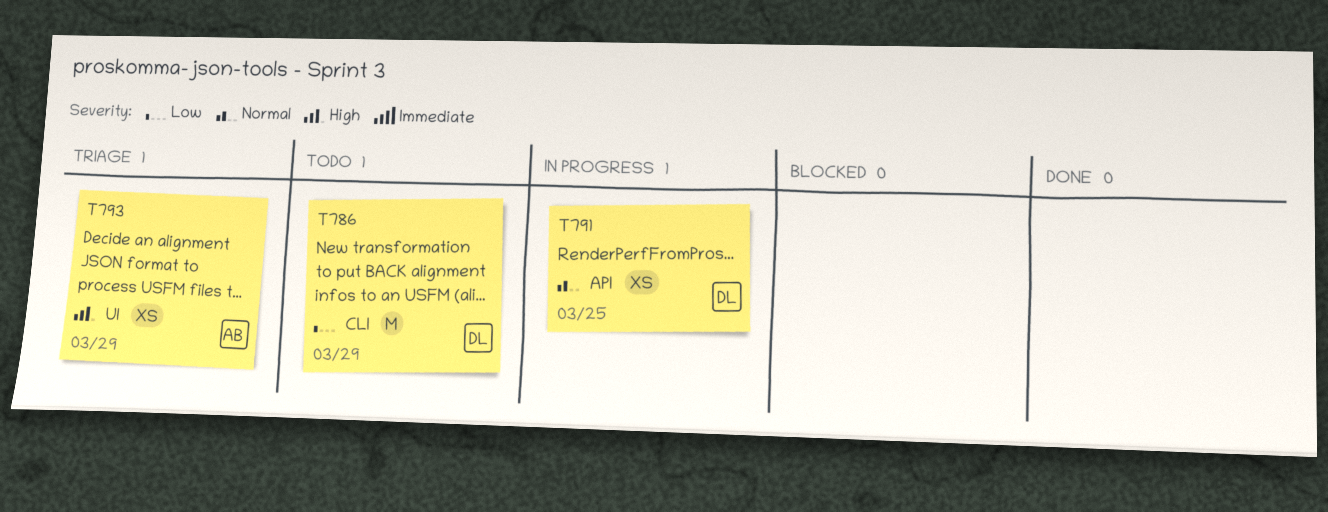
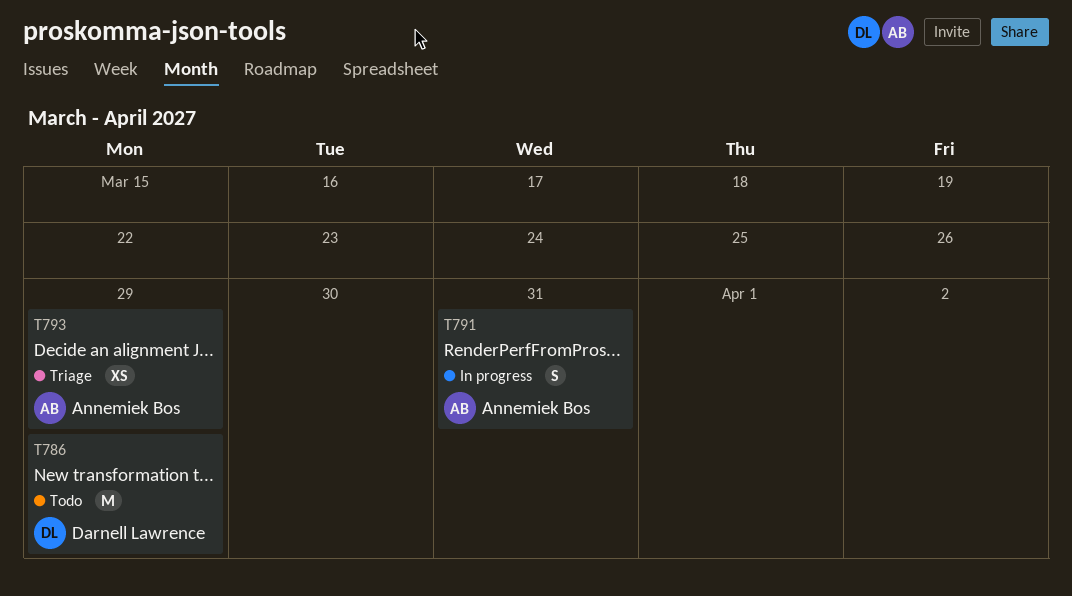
T791, owner: Darnell Lawrence -> Annemiek Bos
T791, estimate: XS -> S
T791, due: Mar 25 -> Mar 31

